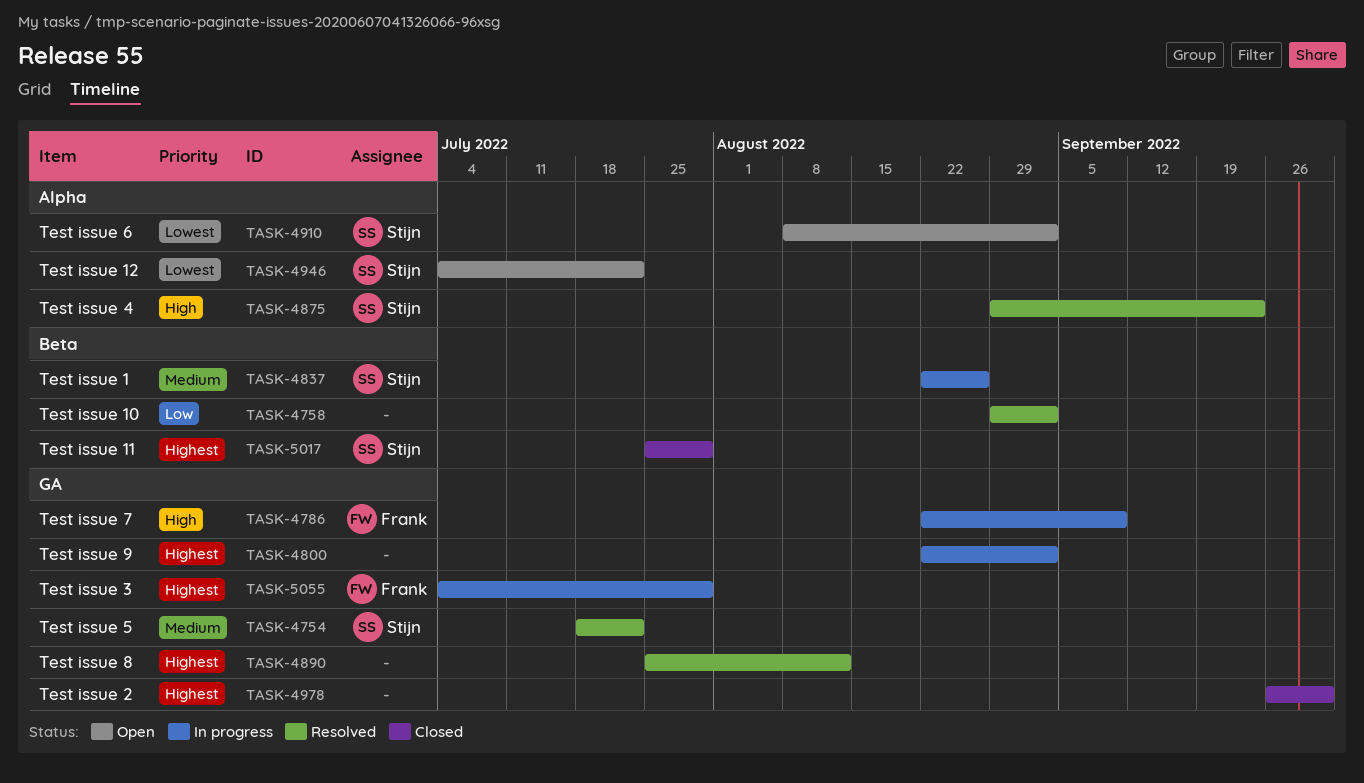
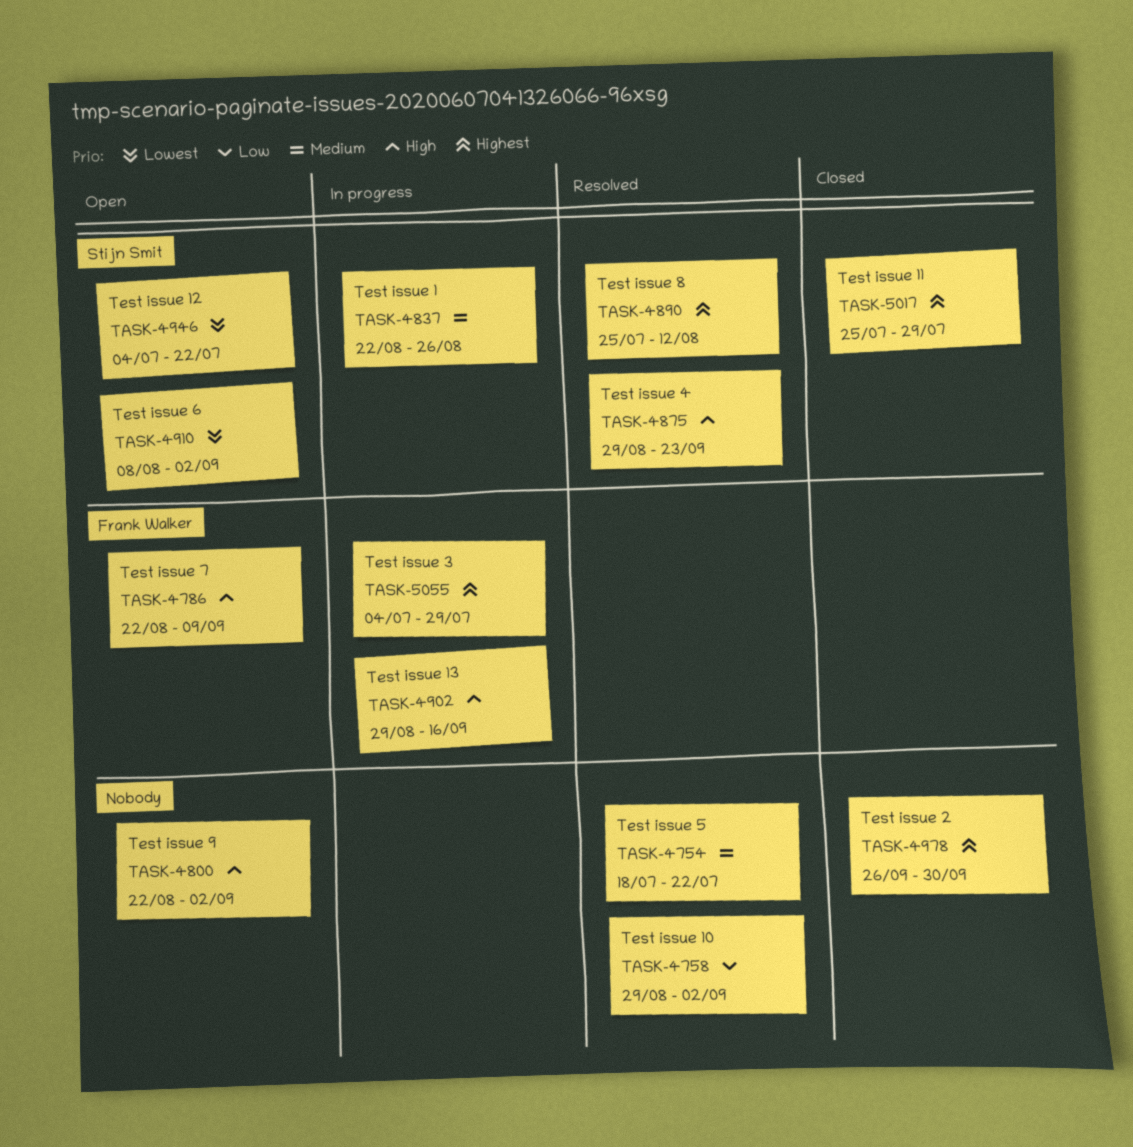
TASK-4754, owner: Stijn Smit -> none
TASK-4786, status: In progress -> Open
TASK-4800, status: In progress -> Open
TASK-4800, priority: Highest -> High
TASK-4890, owner: none -> Stijn Smit
TASK-4902: none -> present

